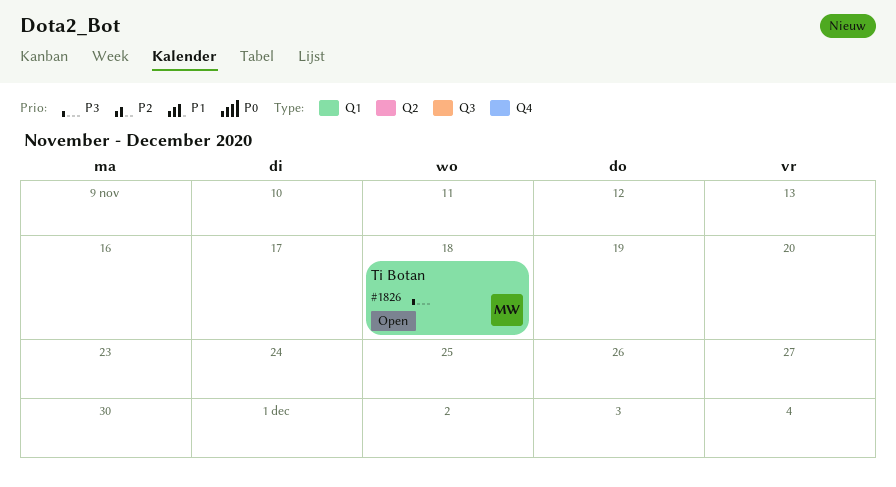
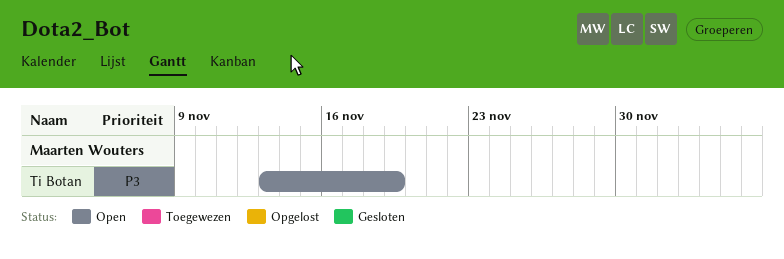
Ti Botan, due: Nov 18 -> Nov 19

